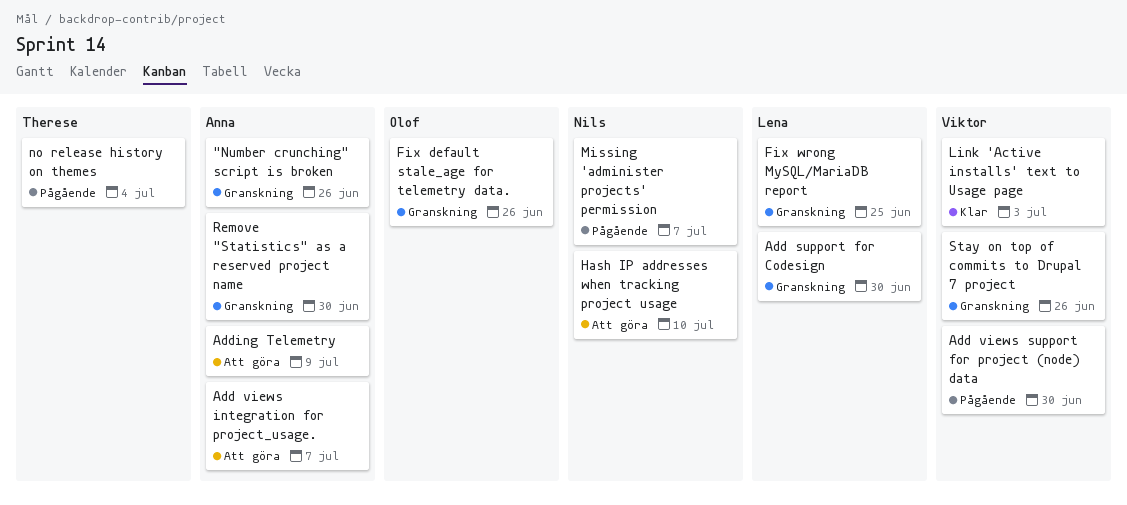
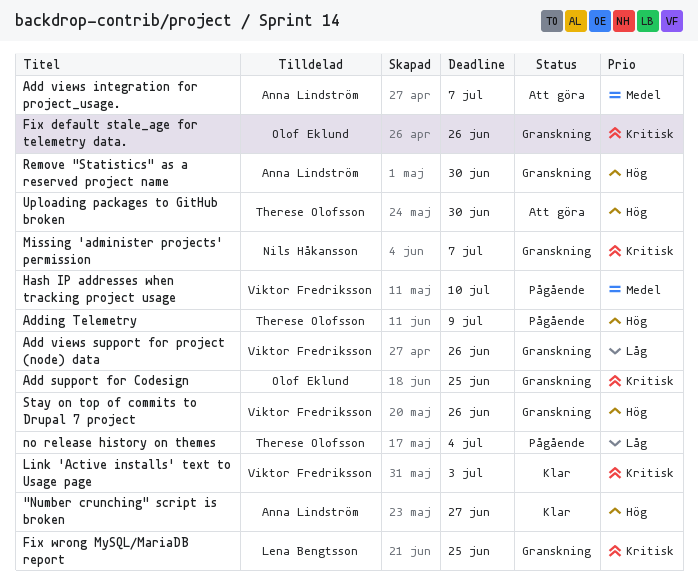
"Number crunching" script is broken, status: Granskning -> Klar
"Number crunching" script is broken, due: Jun 26 -> Jun 27
Add support for Codesign, owner: Lena Bengtsson -> Olof Eklund
Add support for Codesign, due: Jun 30 -> Jun 25
Add views support for project (node) data, status: Pågående -> Granskning
Add views support for project (node) data, due: Jun 30 -> Jun 26
Adding Telemetry, status: Att göra -> Pågående
Adding Telemetry, owner: Anna Lindström -> Therese Olofsson
Hash IP addresses when tracking project usage, status: Att göra -> Pågående
Hash IP addresses when tracking project usage, owner: Nils Håkansson -> Viktor Fredriksson
Missing 'administer projects' permission, status: Pågående -> Granskning
Uploading packages to GitHub broken: none -> present

